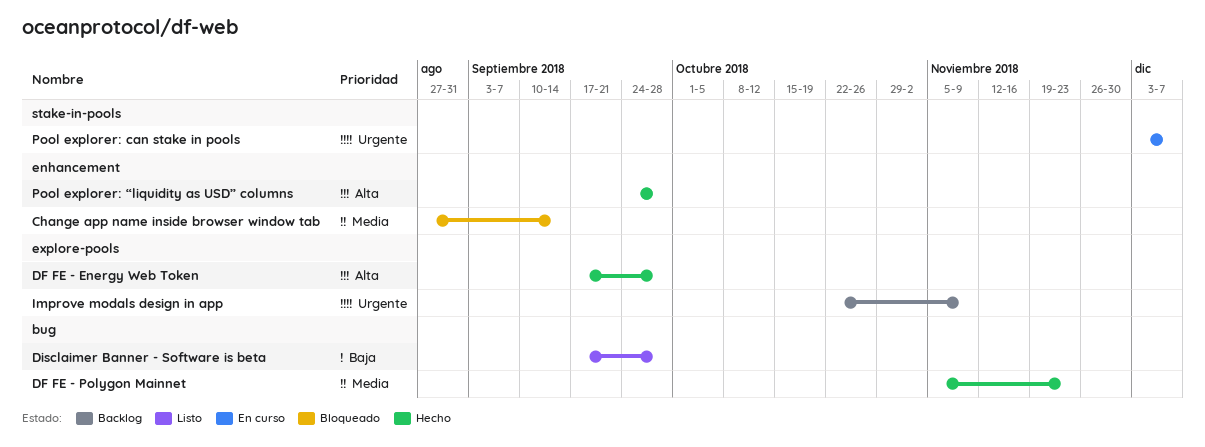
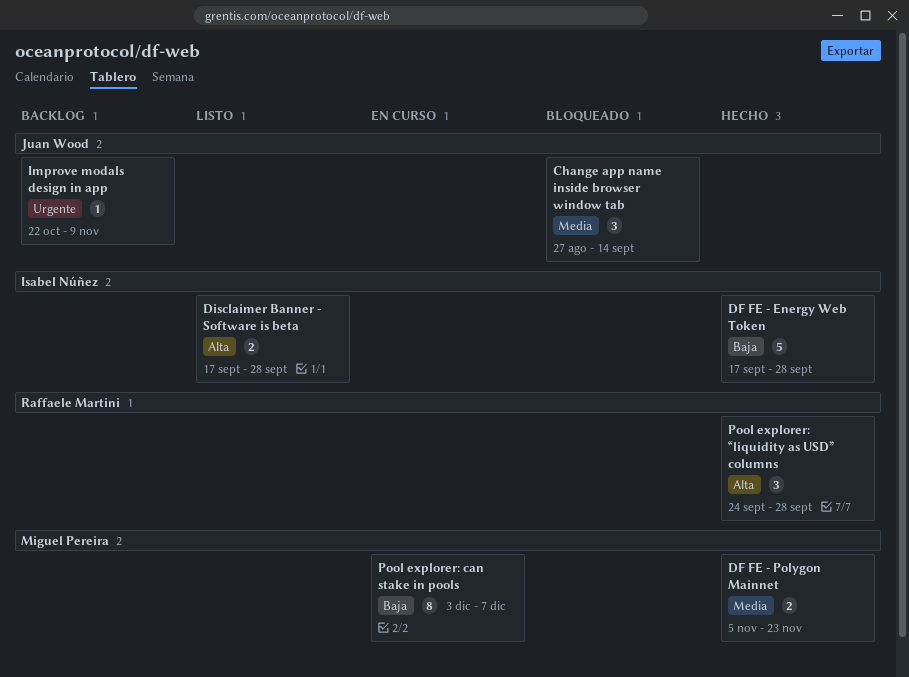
DF FE - Energy Web Token, priority: Alta -> Baja
Disclaimer Banner - Software is beta, priority: Baja -> Alta
Pool explorer: can stake in pools, priority: Urgente -> Baja

